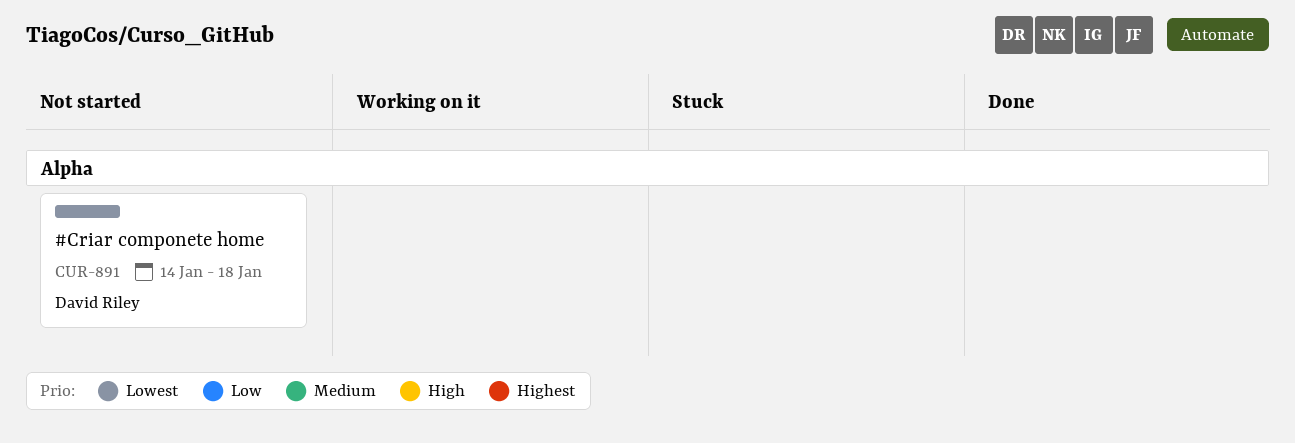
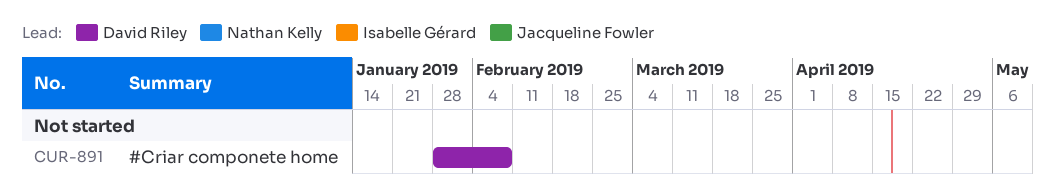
CUR-891, start: Jan 14 -> Jan 28
CUR-891, due: Jan 18 -> Feb 8

